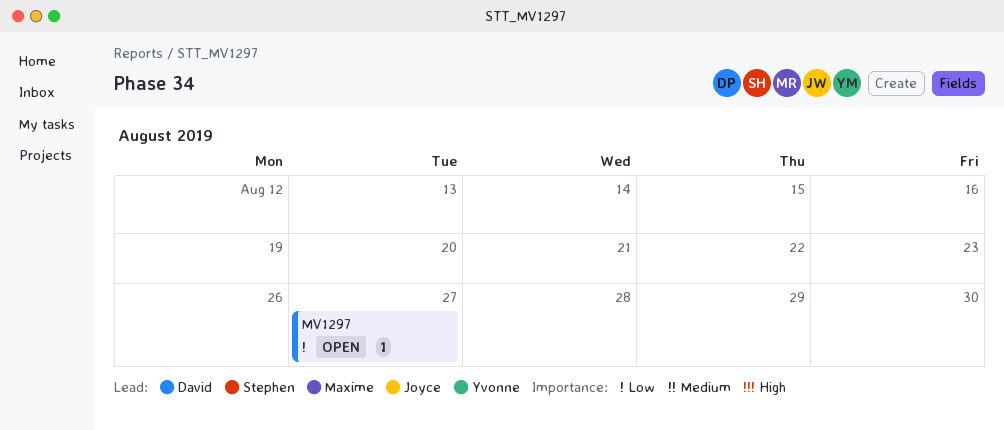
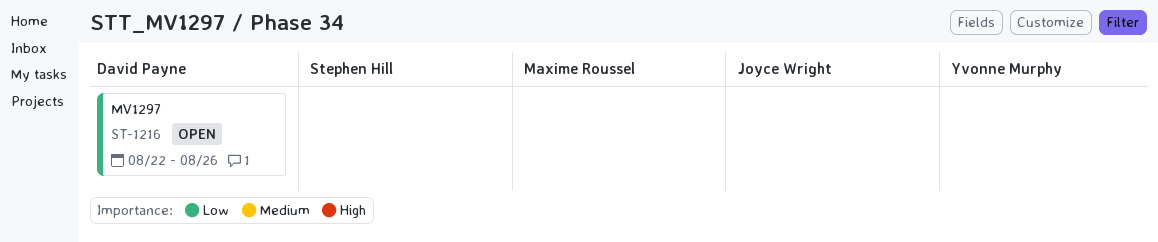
MV1297, due: Aug 27 -> Aug 26

